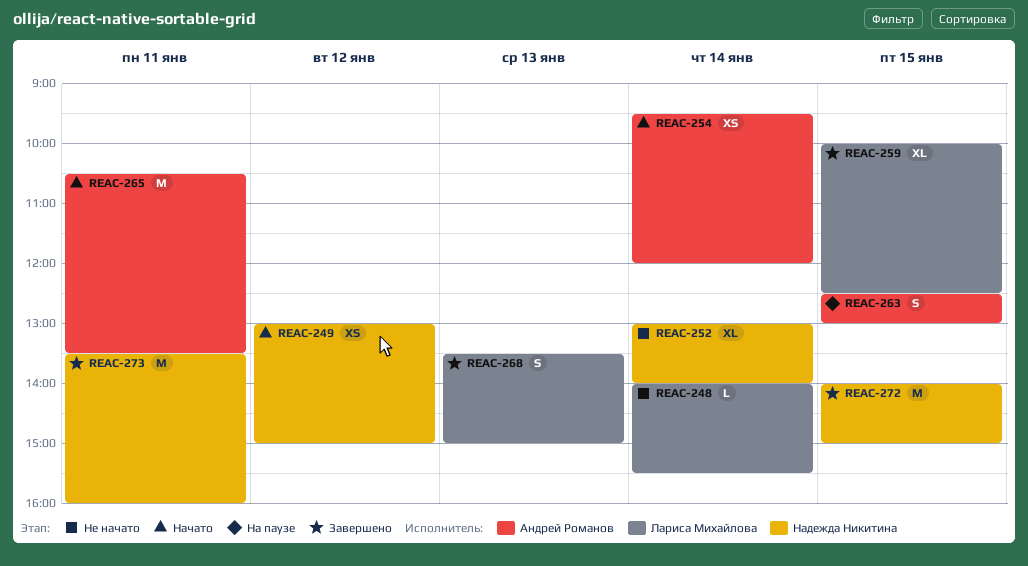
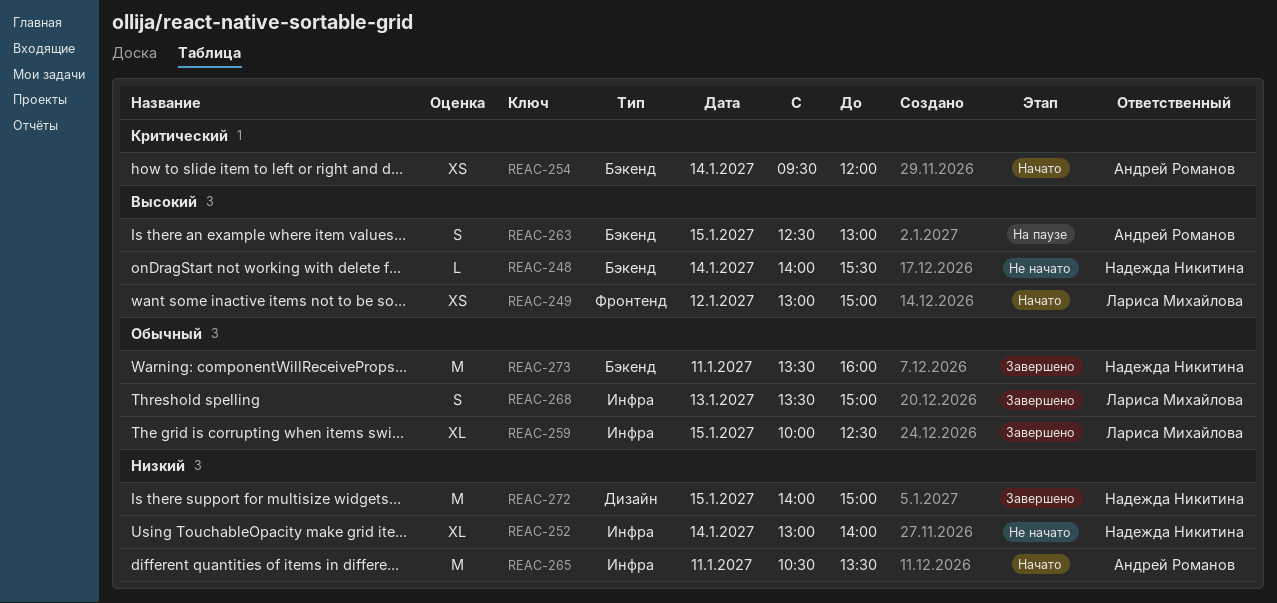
REAC-248, owner: Лариса Михайлова -> Надежда Никитина
REAC-249, owner: Надежда Никитина -> Лариса Михайлова

